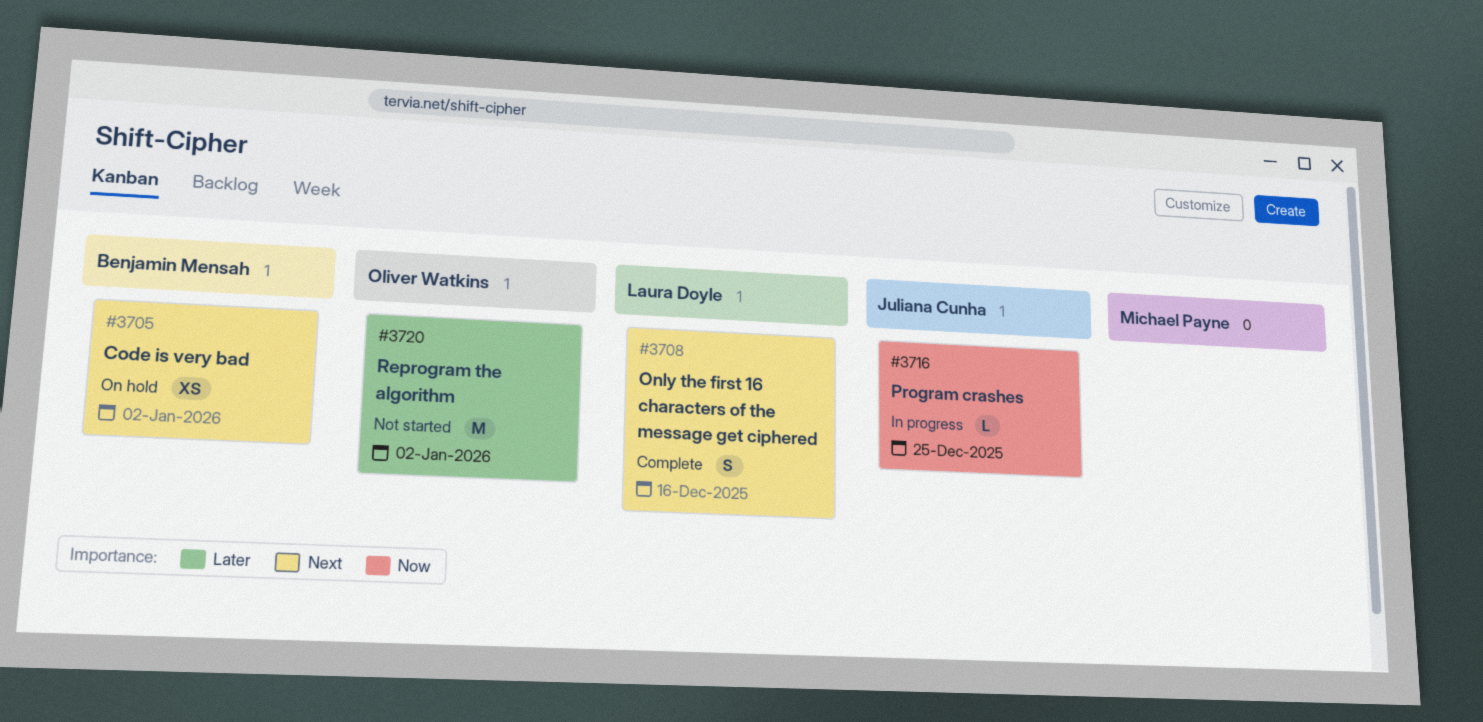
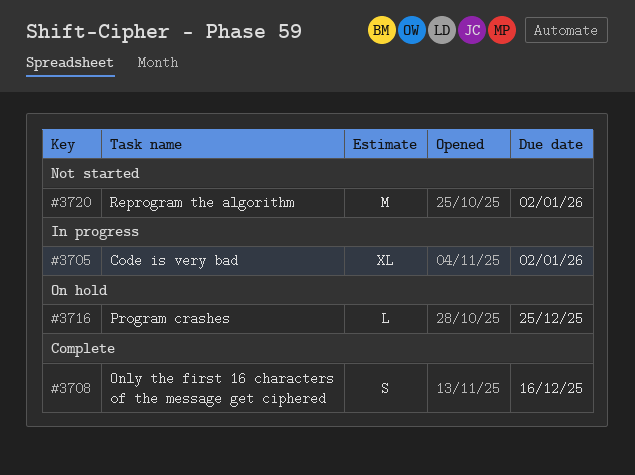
#3705, status: On hold -> In progress
#3705, estimate: XS -> XL
#3716, status: In progress -> On hold

